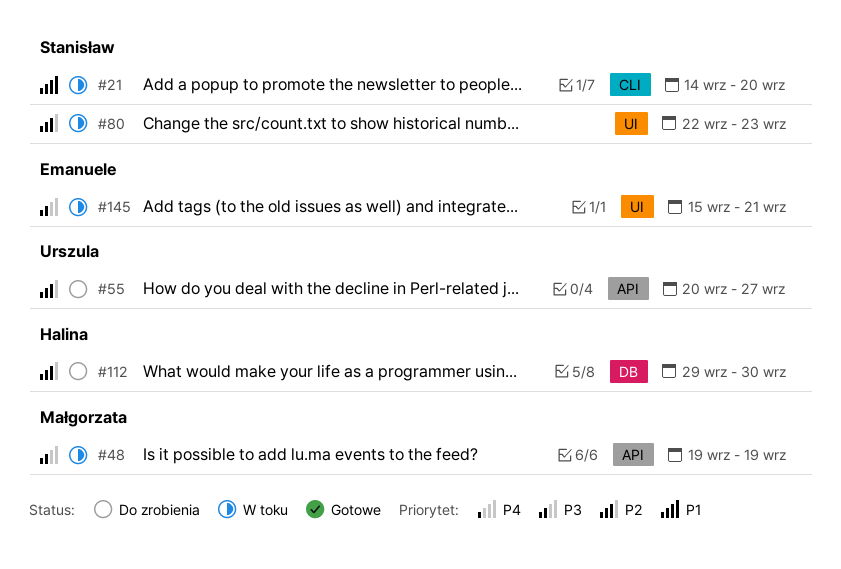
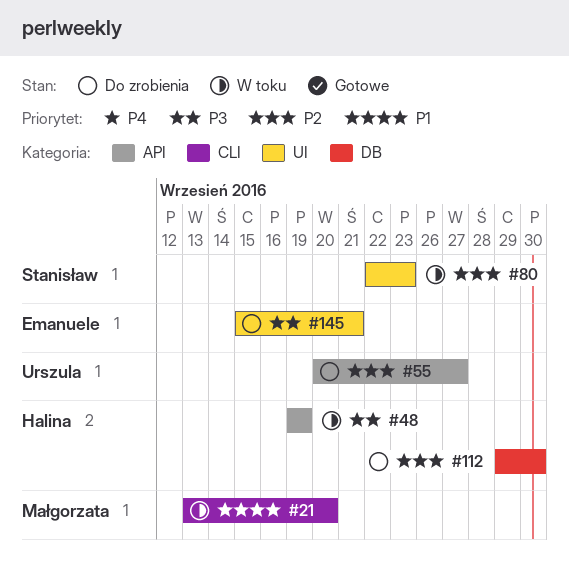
#21, owner: Stanisław -> Małgorzata
#21, start: Sep 14 -> Sep 13
#48, owner: Małgorzata -> Halina
#145, status: W toku -> Do zrobienia

